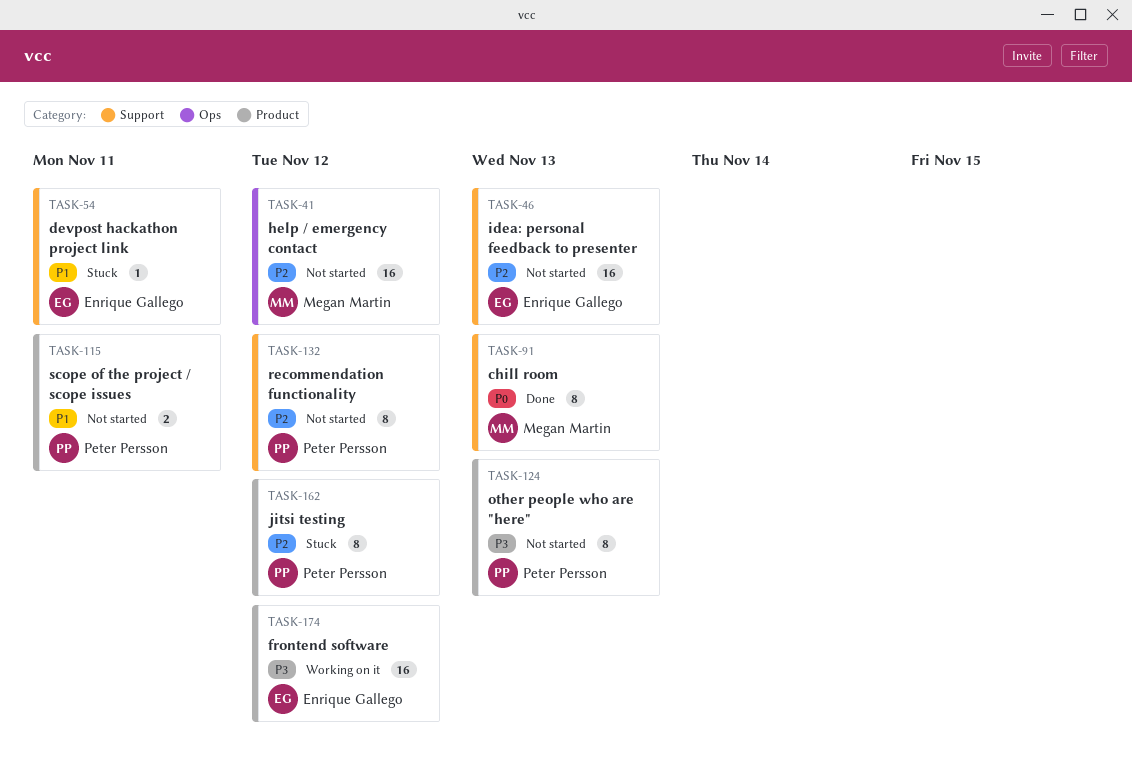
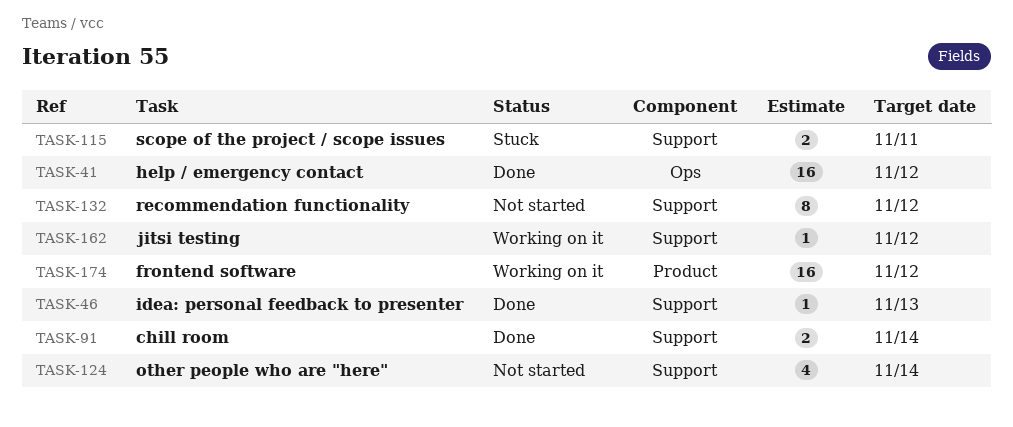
TASK-41, status: Not started -> Done
TASK-46, status: Not started -> Done
TASK-46, estimate: 16 -> 1
TASK-54: present -> none
TASK-91, estimate: 8 -> 2
TASK-91, due: Nov 13 -> Nov 14
TASK-115, status: Not started -> Stuck
TASK-115, label: Product -> Support
TASK-124, label: Product -> Support
TASK-124, estimate: 8 -> 4
TASK-124, due: Nov 13 -> Nov 14
TASK-162, status: Stuck -> Working on it
TASK-162, label: Product -> Support
TASK-162, estimate: 8 -> 1

